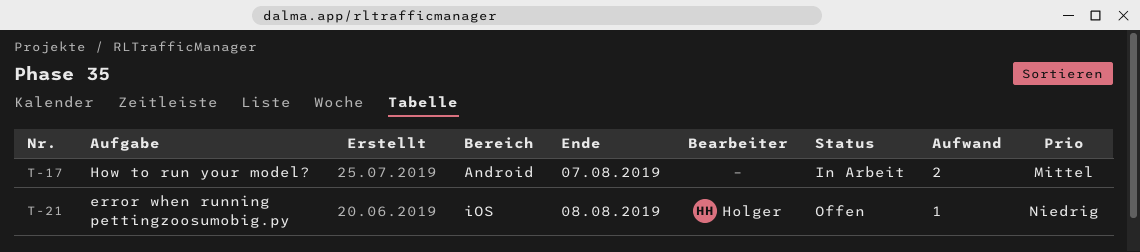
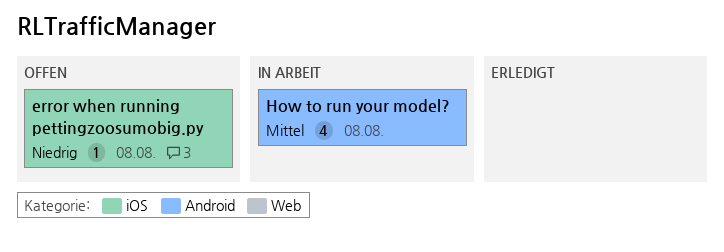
How to run your model?, estimate: 2 -> 4
How to run your model?, due: Aug 7 -> Aug 8

